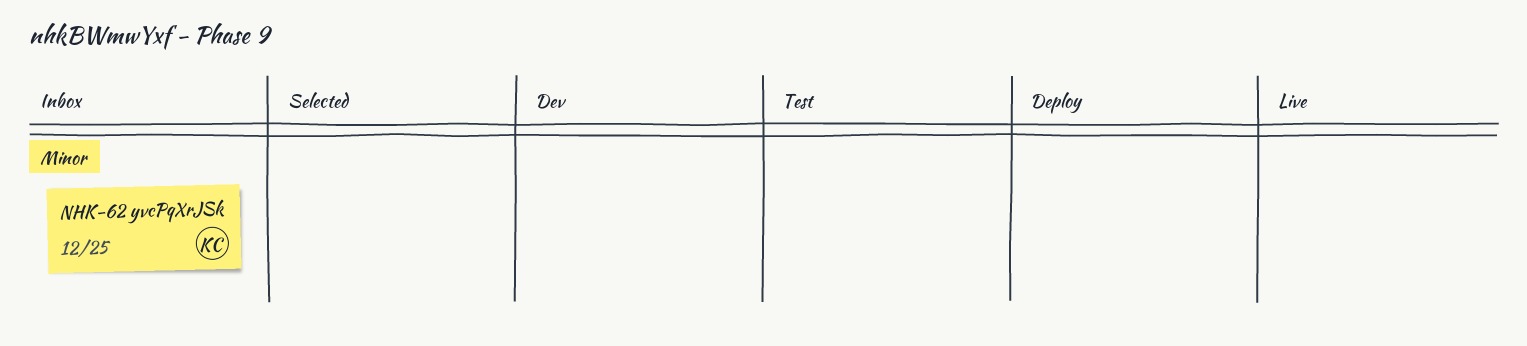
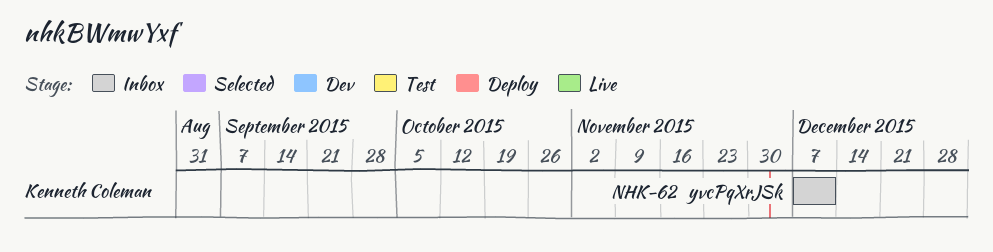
NHK-62, due: Dec 25 -> Dec 11

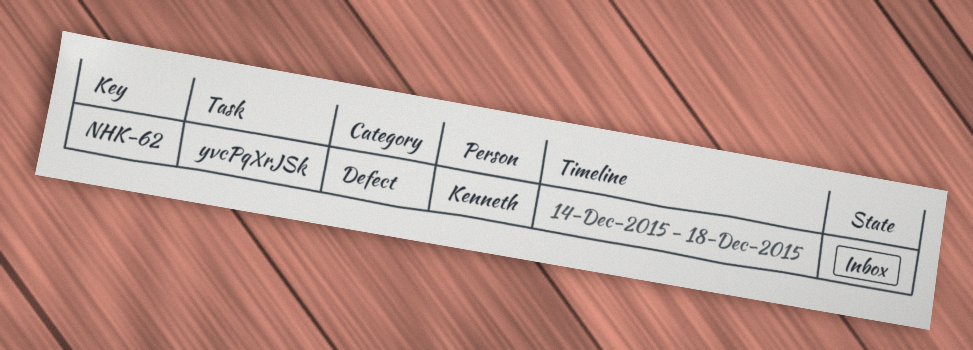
NHK-62, start: Dec 7 -> Dec 14
NHK-62, due: Dec 11 -> Dec 18

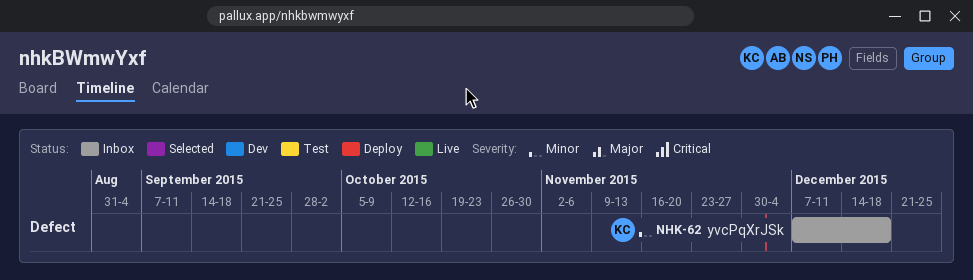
NHK-62, start: Dec 14 -> Dec 7

